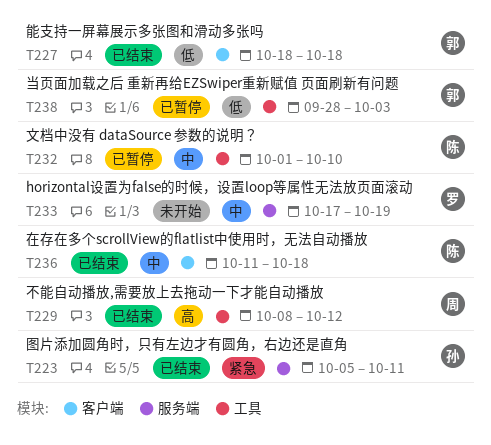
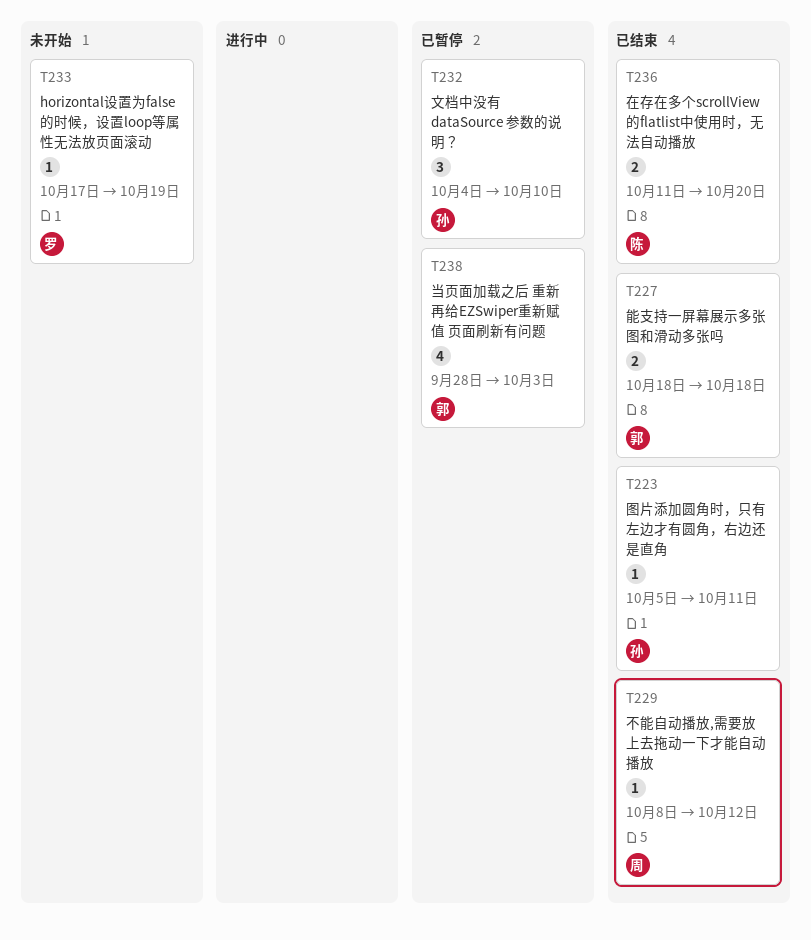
T232, owner: 陈 -> 孙
T232, start: Oct 1 -> Oct 4
T236, due: Oct 18 -> Oct 20

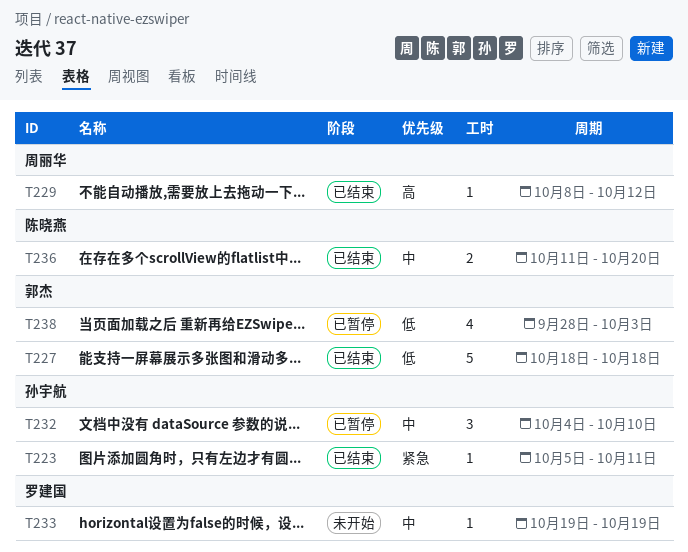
T227, estimate: 2 -> 5
T233, start: Oct 17 -> Oct 19

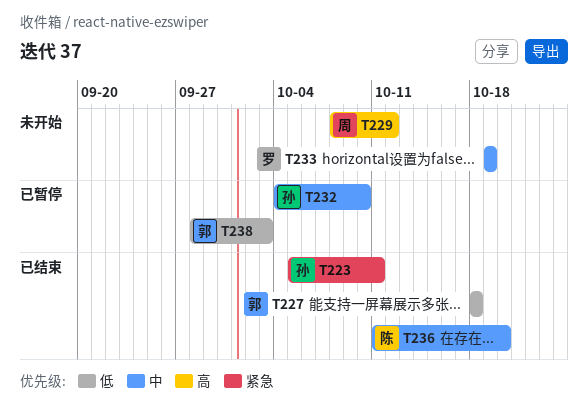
T229, status: 已结束 -> 未开始

